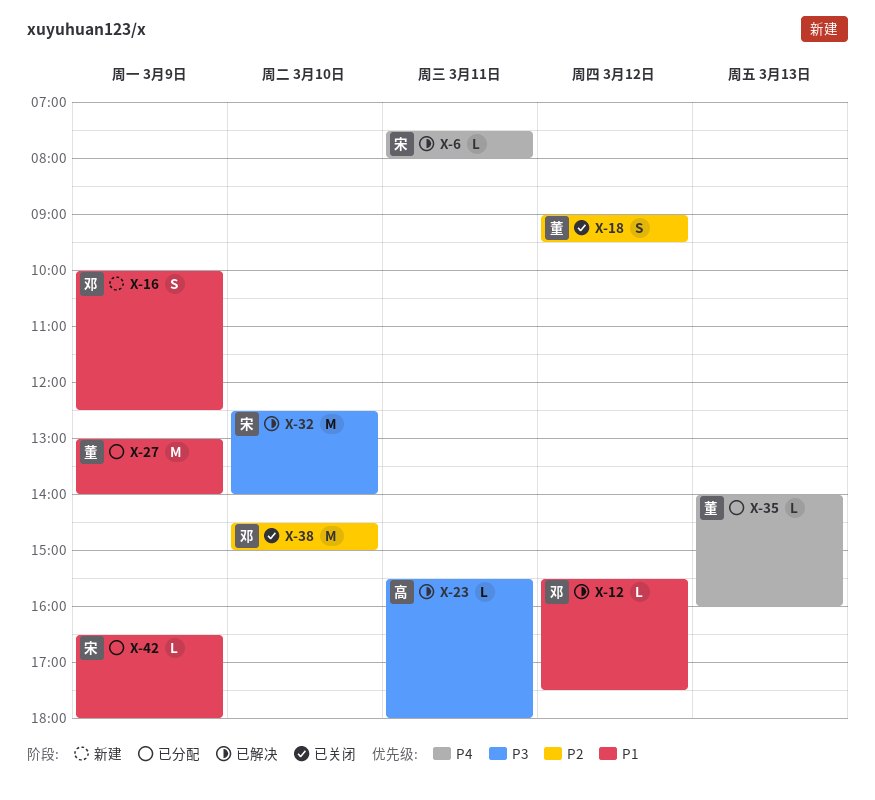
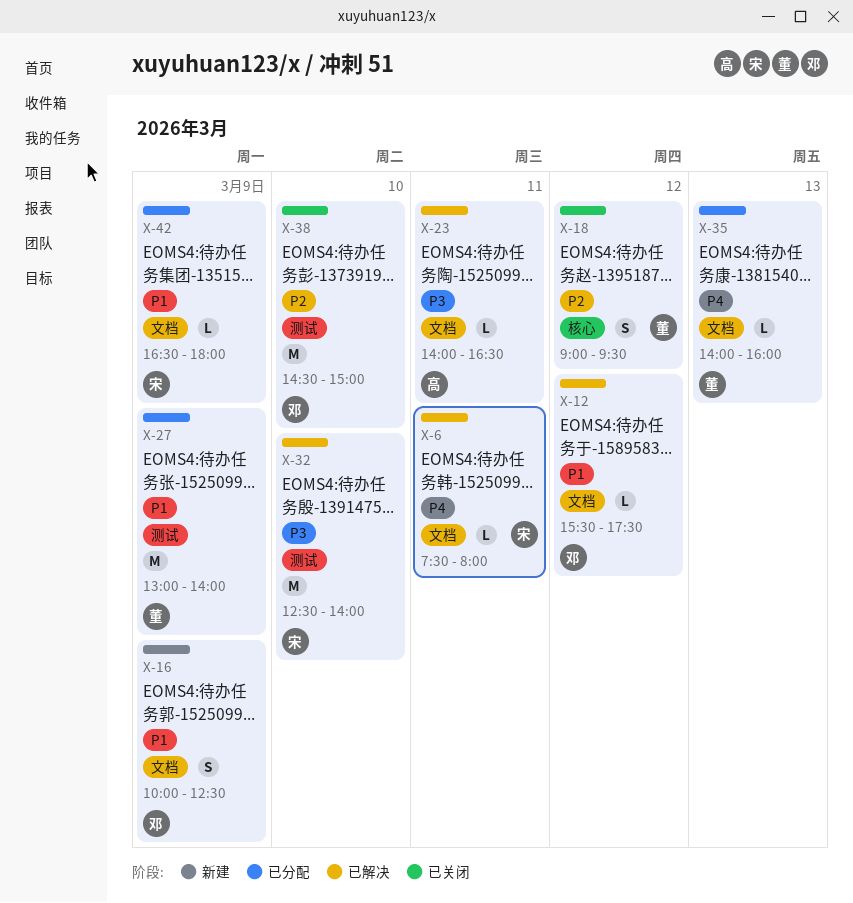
X-23, begins: 15:30 -> 14:00
X-23, ends: 18:00 -> 16:30

